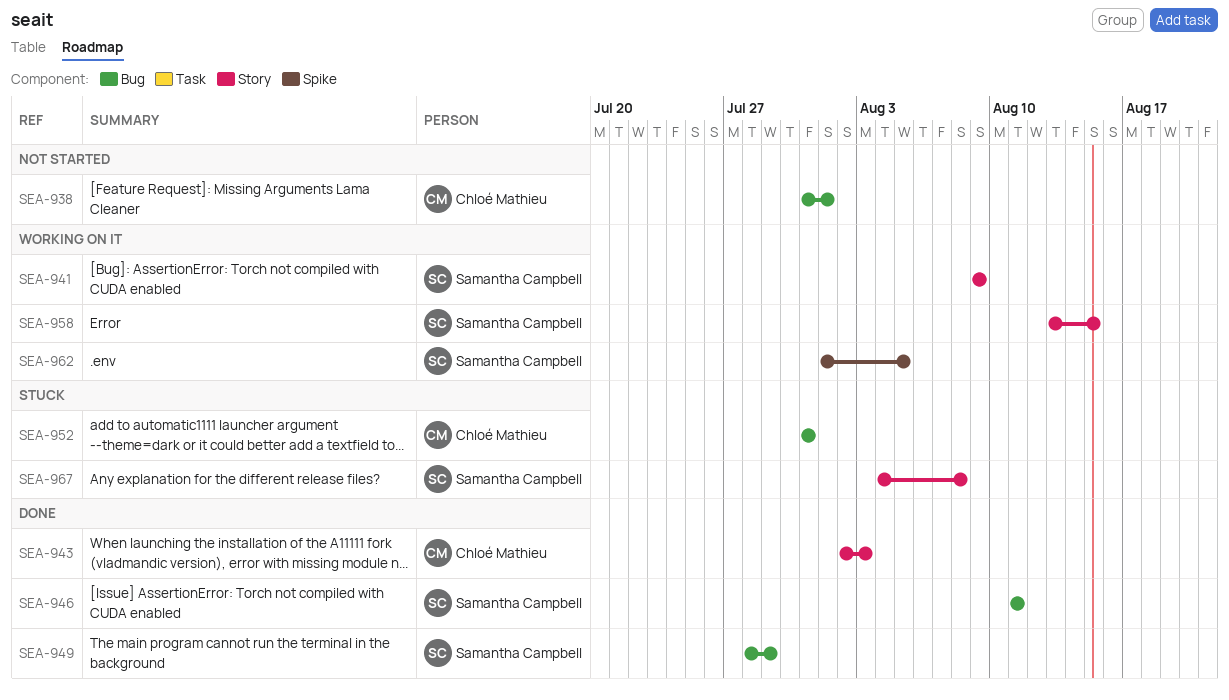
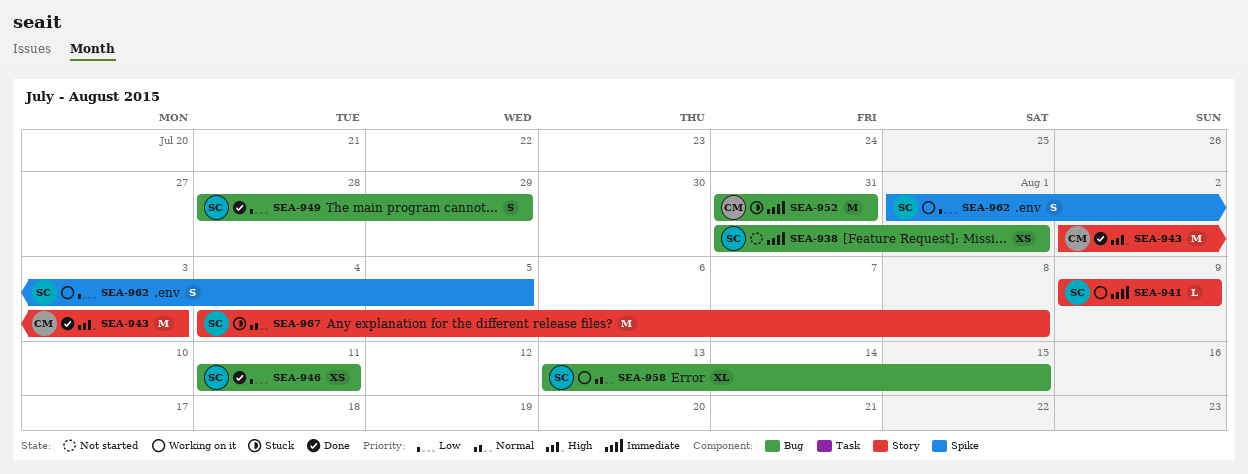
SEA-938, owner: Chloé Mathieu -> Samantha Campbell
SEA-958, label: Story -> Bug

